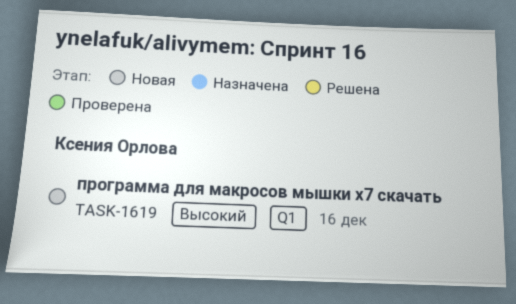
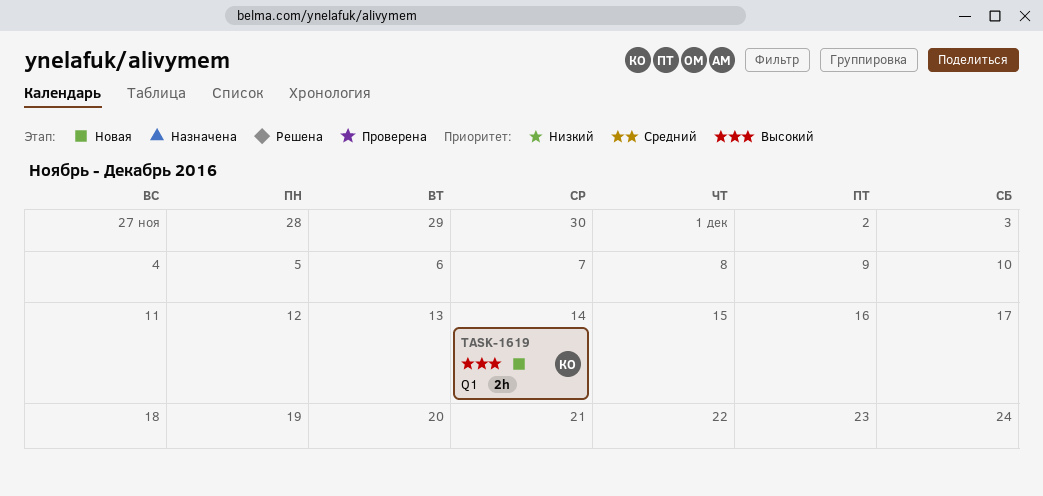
TASK-1619, due: Dec 16 -> Dec 14

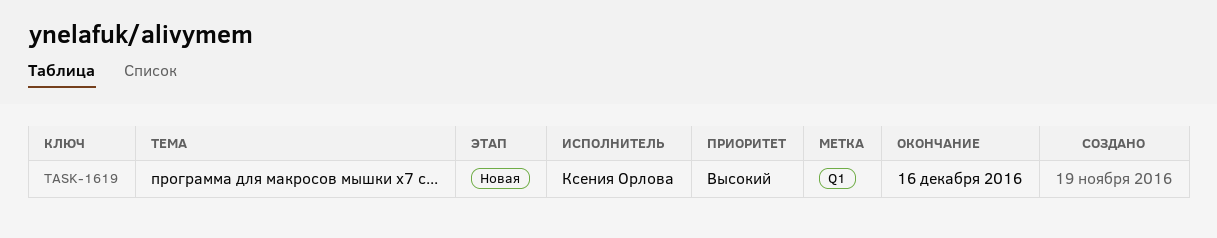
TASK-1619, due: Dec 14 -> Dec 16

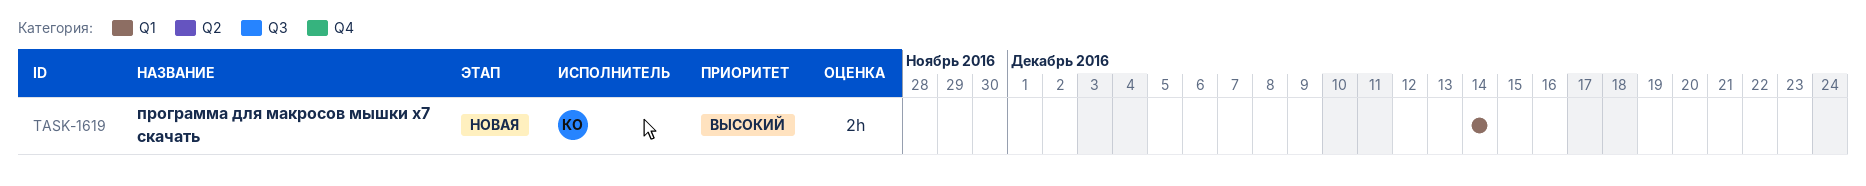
TASK-1619, due: Dec 16 -> Dec 14

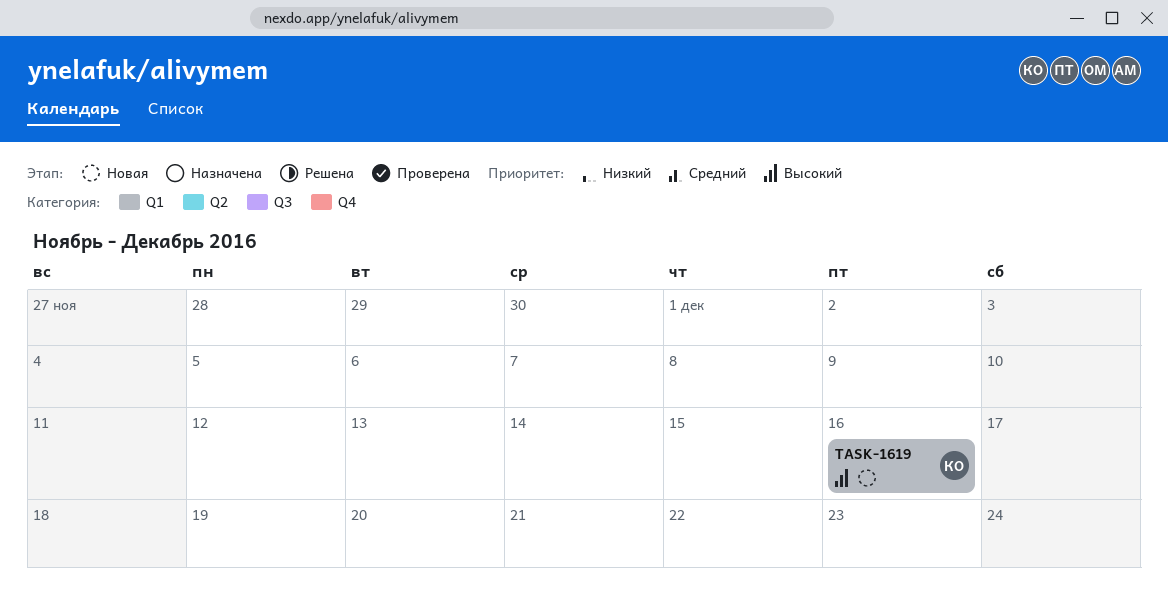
TASK-1619, due: Dec 14 -> Dec 16

